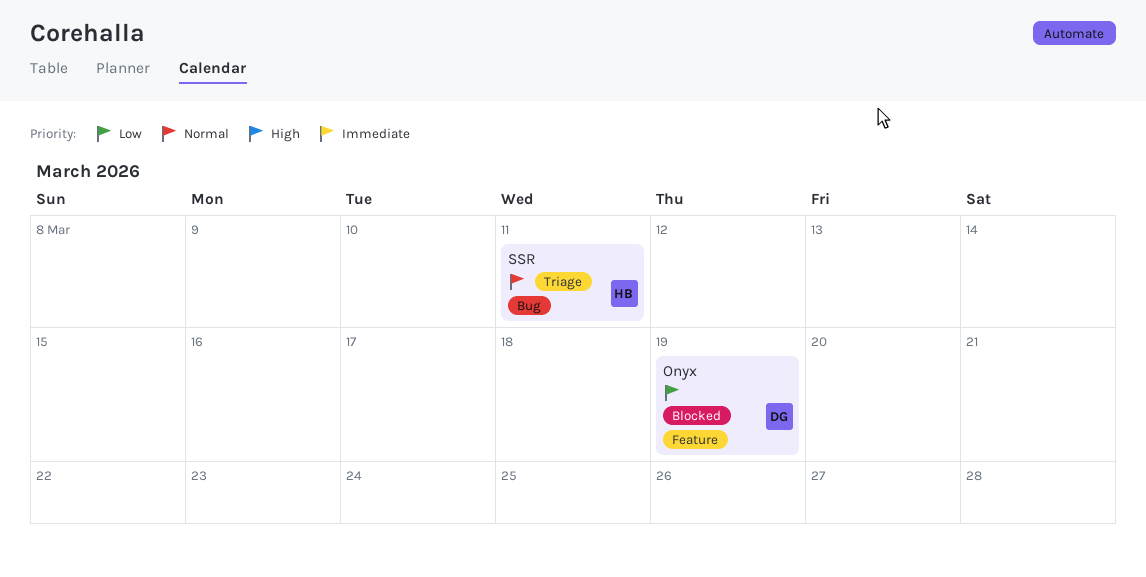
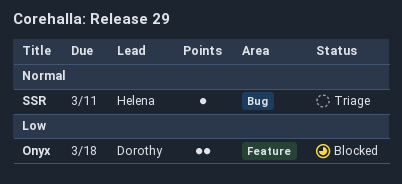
Onyx, due: Mar 19 -> Mar 18

